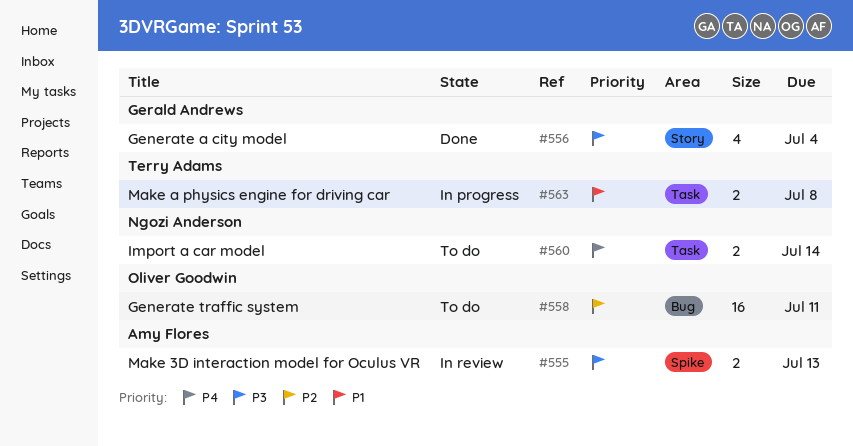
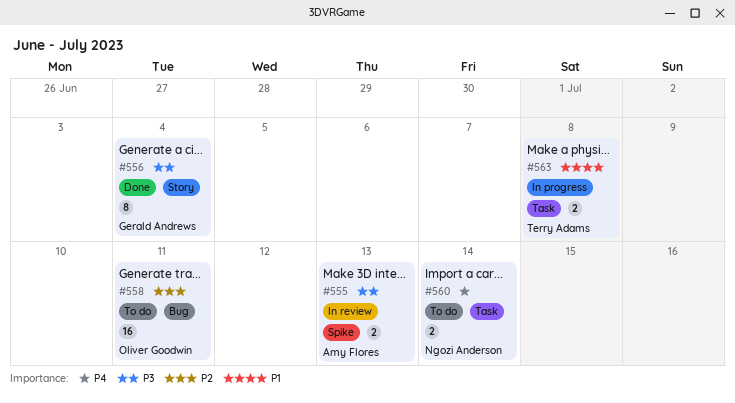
#556, estimate: 4 -> 8

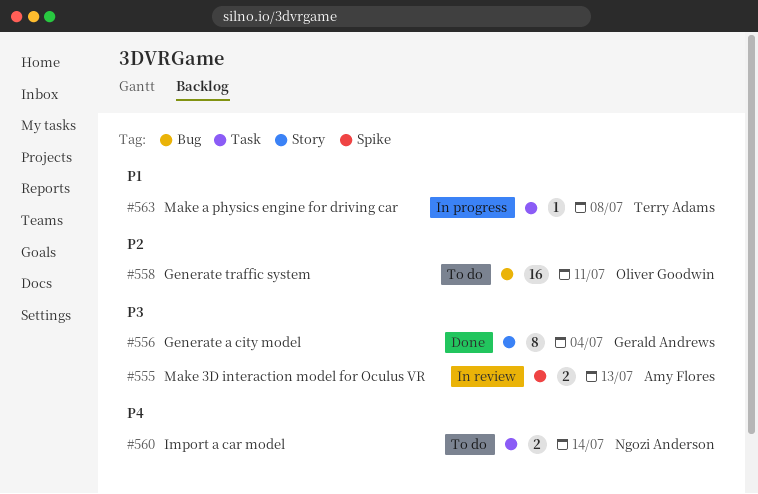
#563, estimate: 2 -> 1

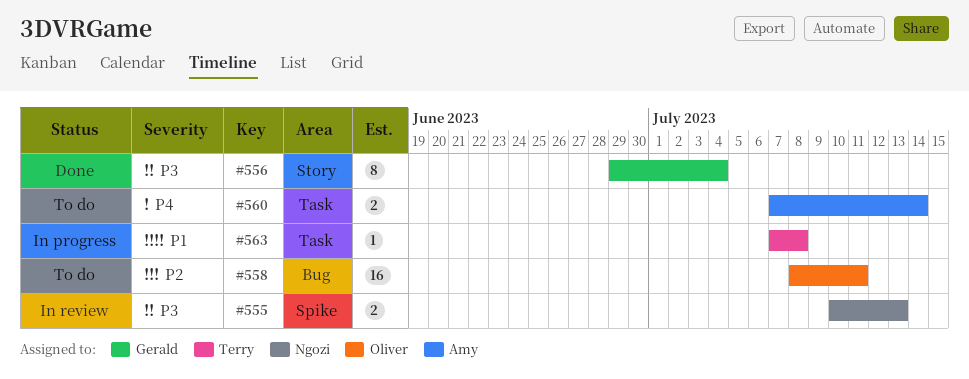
#555, owner: Amy Flores -> Ngozi Anderson
#560, owner: Ngozi Anderson -> Amy Flores

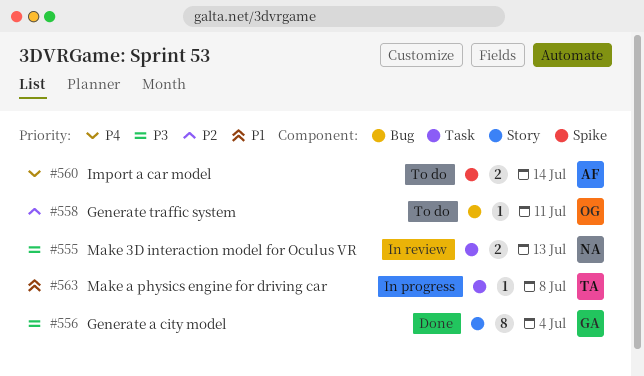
#555, label: Spike -> Task
#558, estimate: 16 -> 1
#560, label: Task -> Spike

